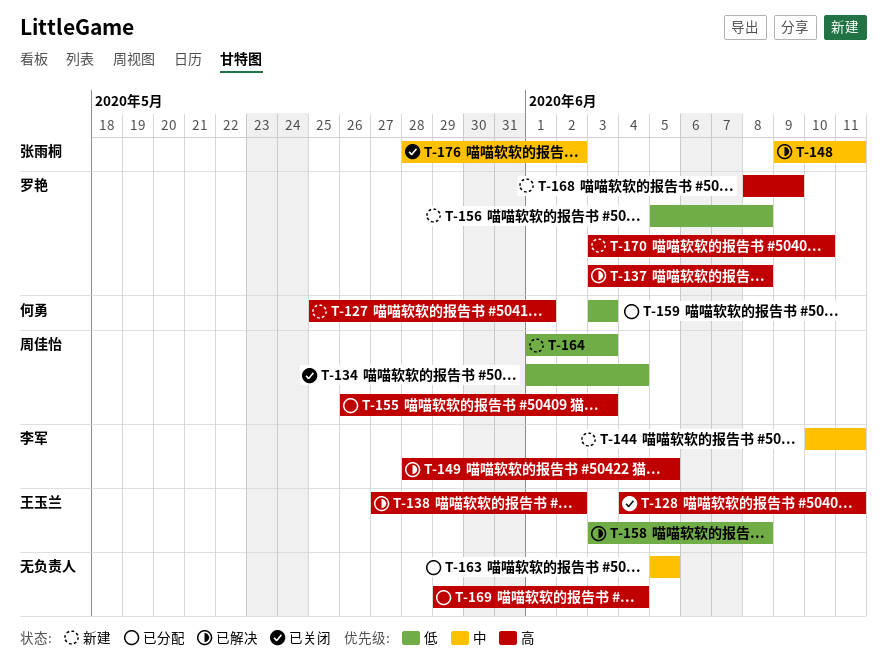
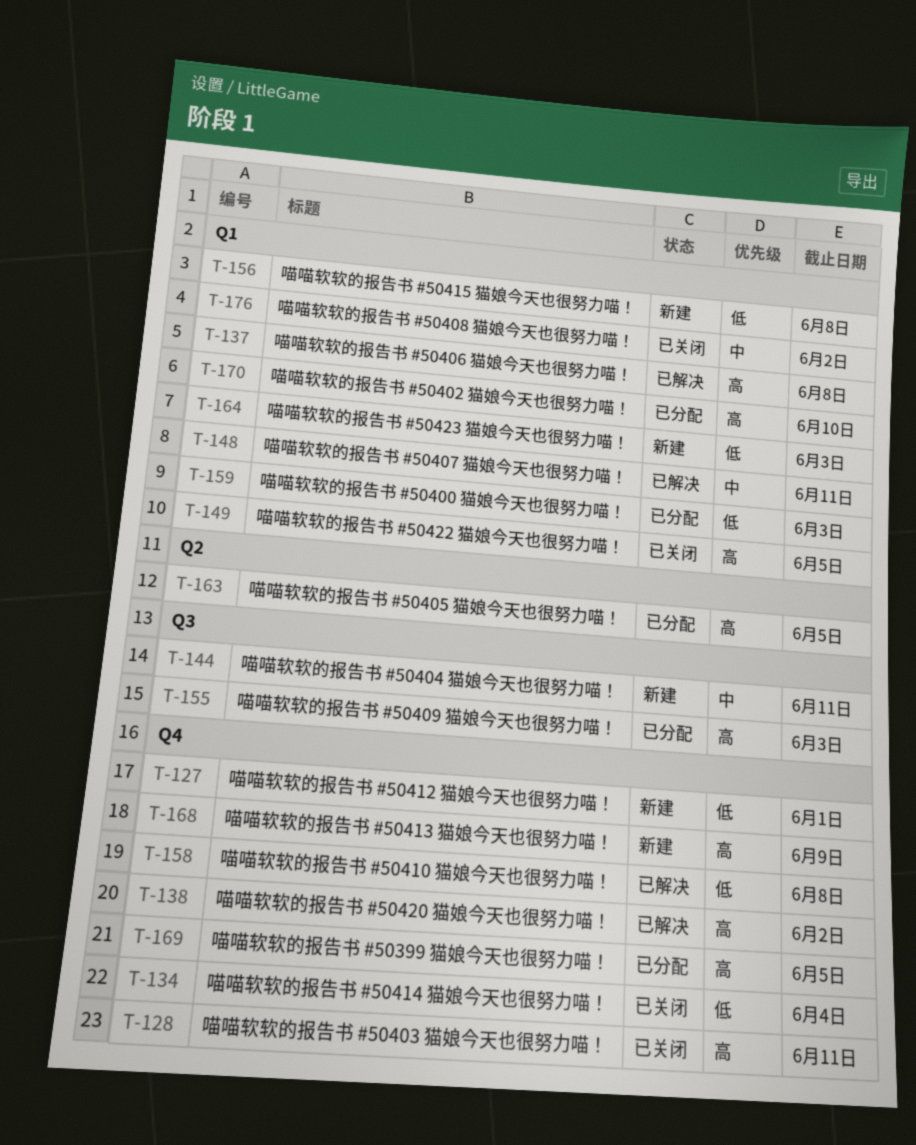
T-127, priority: 高 -> 低
T-149, status: 已解决 -> 已关闭
T-163, priority: 中 -> 高
T-169, due: Jun 4 -> Jun 5
T-170, status: 新建 -> 已分配

